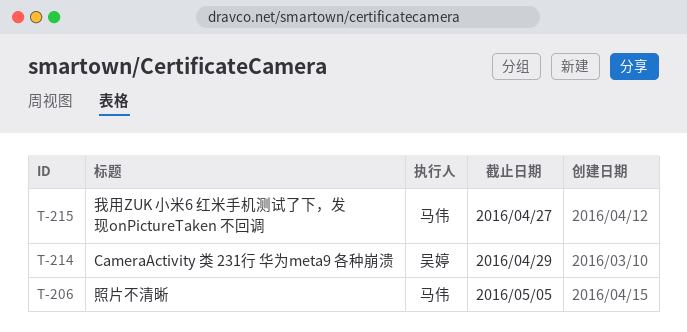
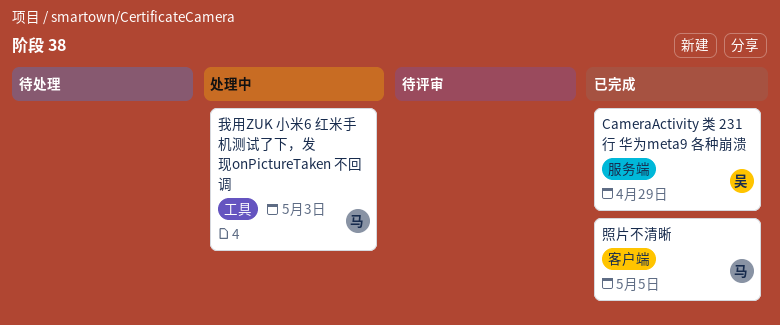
我用ZUK 小米6 红米手机测试了下，发现onPictureTaken 不回调, due: Apr 27 -> May 3

